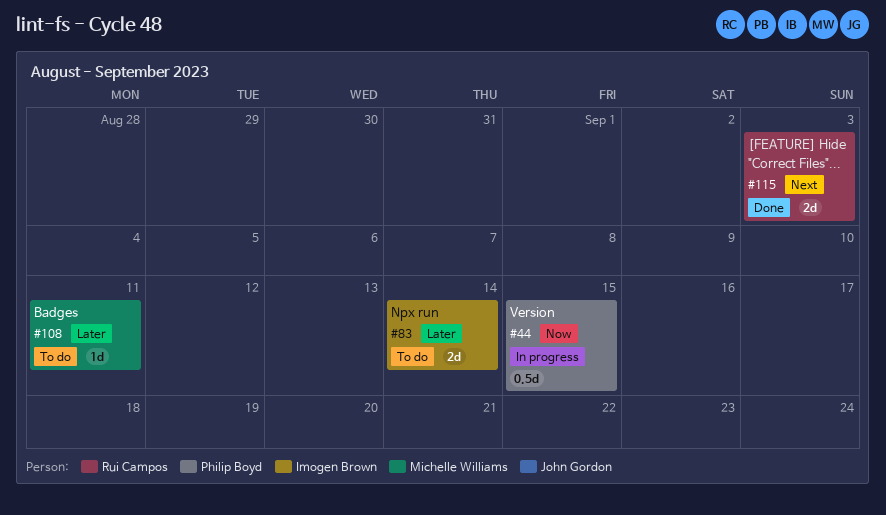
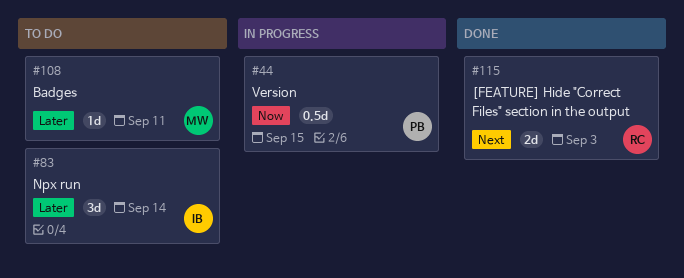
#83, estimate: 2d -> 3d

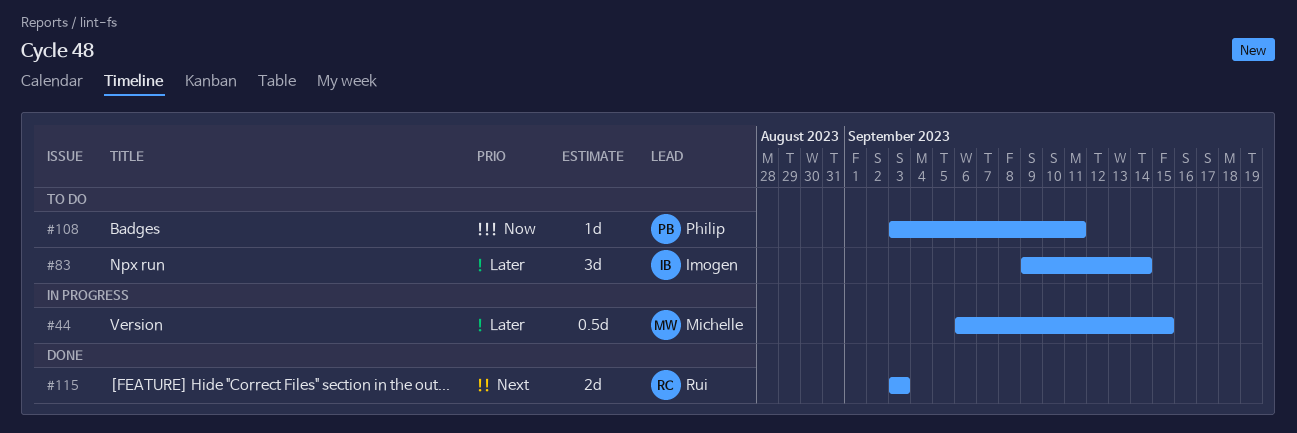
#44, owner: Philip -> Michelle
#44, priority: Now -> Later
#108, owner: Michelle -> Philip
#108, priority: Later -> Now

